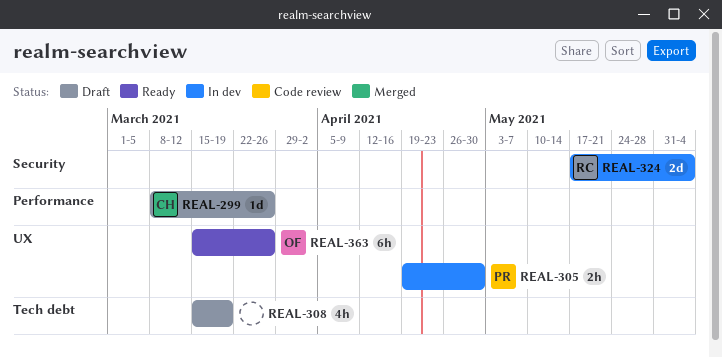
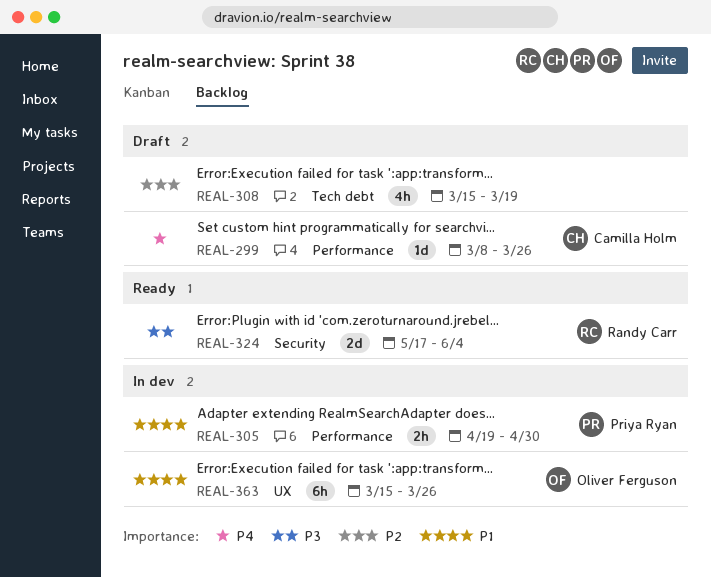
REAL-305, label: UX -> Performance
REAL-324, status: In dev -> Ready
REAL-363, status: Ready -> In dev

